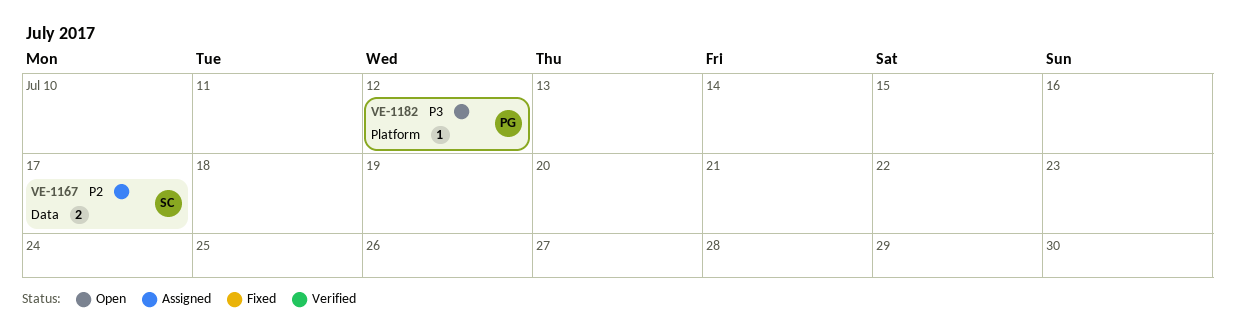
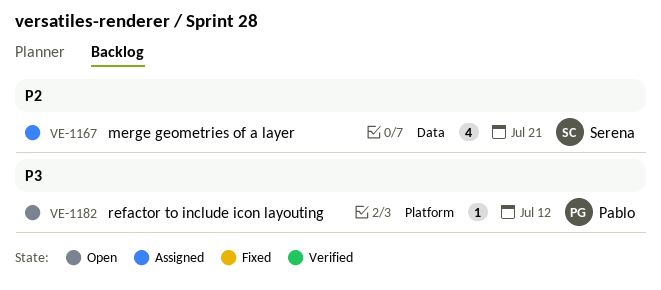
VE-1167, estimate: 2 -> 4
VE-1167, due: Jul 17 -> Jul 21

